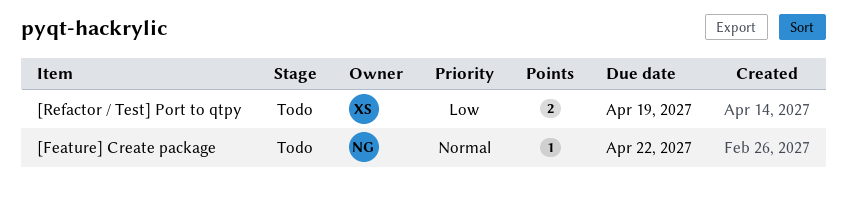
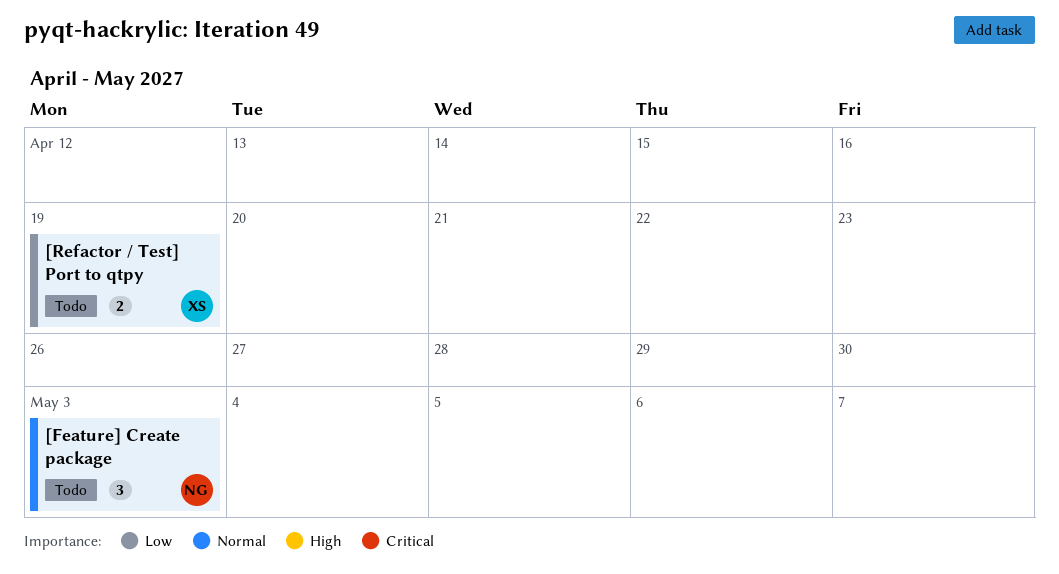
[Feature] Create package, estimate: 1 -> 3
[Feature] Create package, due: Apr 22 -> May 3

